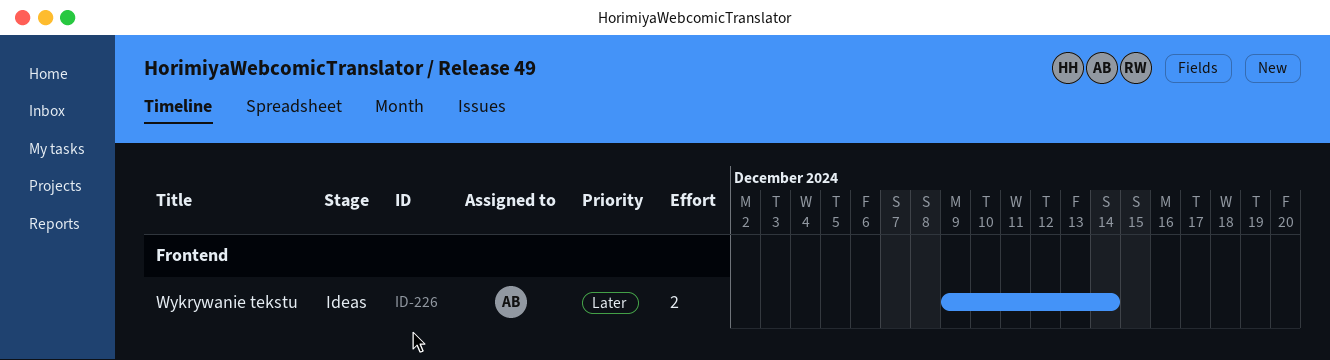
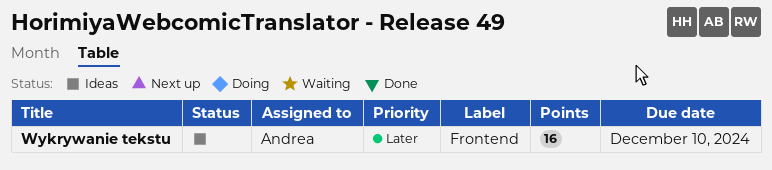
Wykrywanie tekstu, estimate: 2 -> 16
Wykrywanie tekstu, due: Dec 14 -> Dec 10

